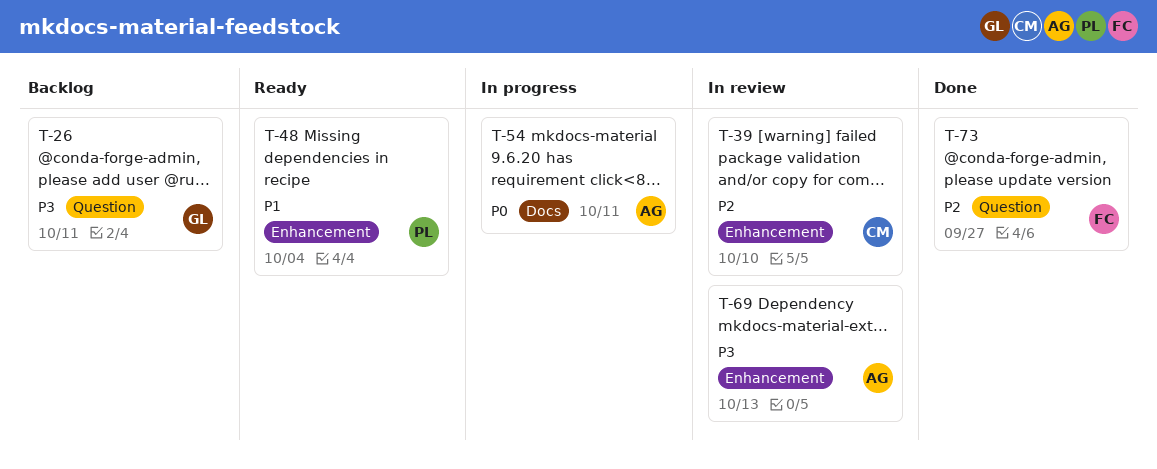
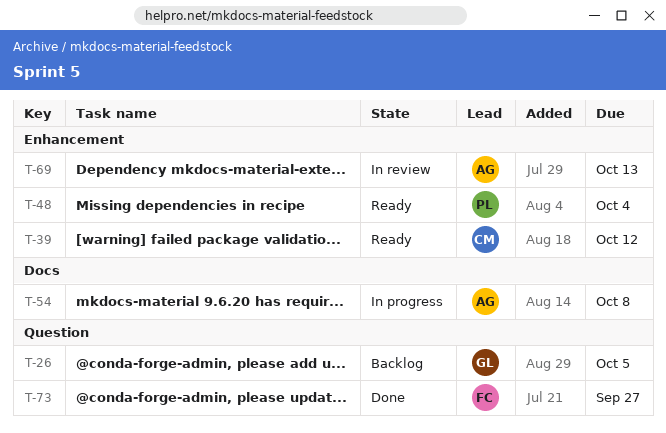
T-26, due: Oct 11 -> Oct 5
T-39, status: In review -> Ready
T-39, due: Oct 10 -> Oct 12
T-54, due: Oct 11 -> Oct 8

